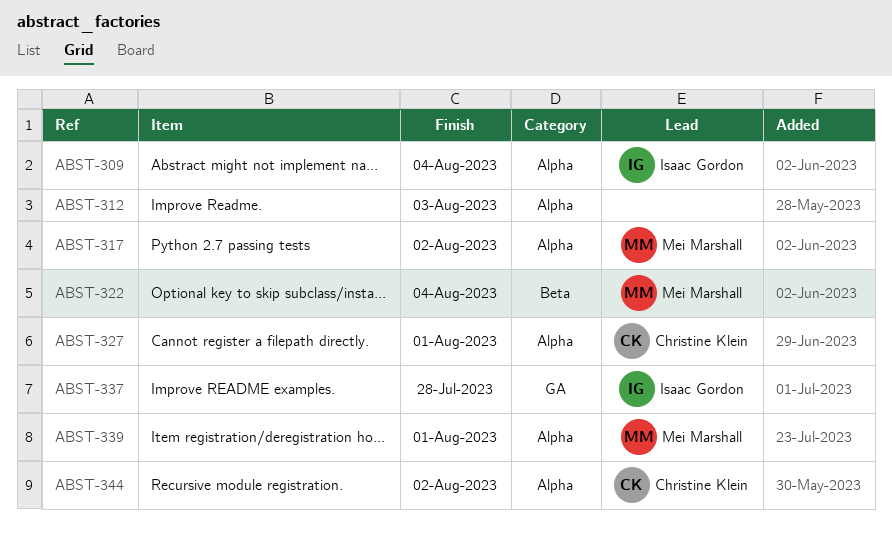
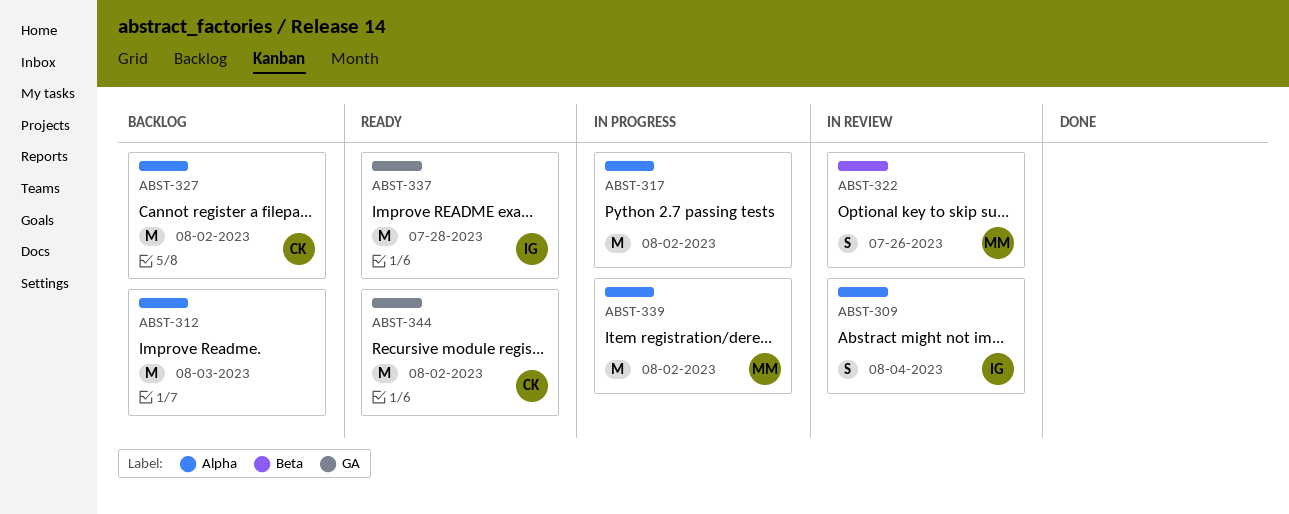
ABST-317, owner: Mei Marshall -> none
ABST-322, due: Aug 4 -> Jul 26
ABST-327, due: Aug 1 -> Aug 2
ABST-339, due: Aug 1 -> Aug 2
ABST-344, label: Alpha -> GA

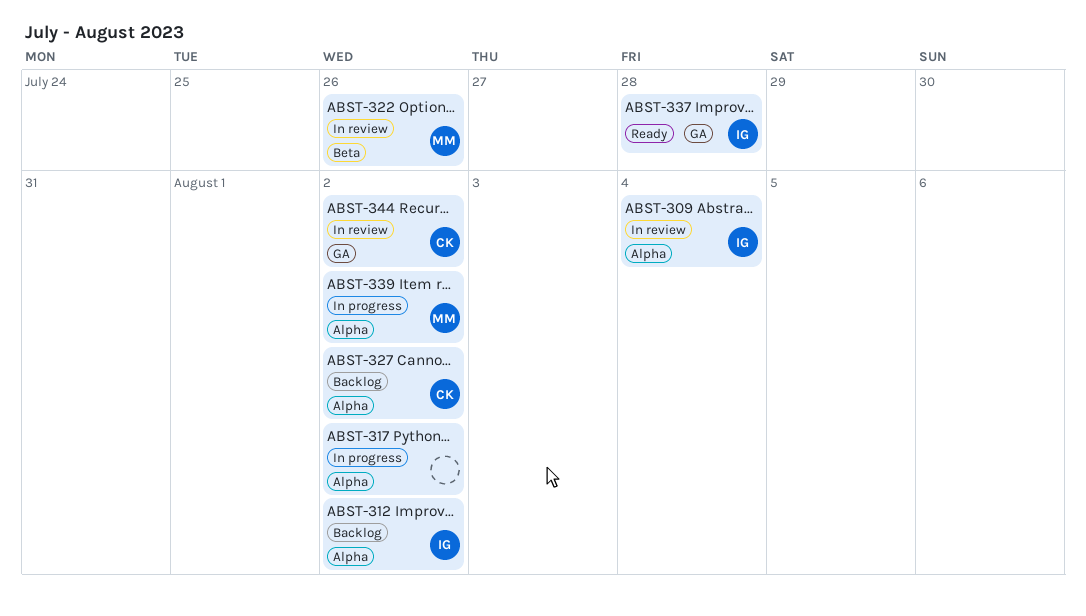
ABST-312, owner: none -> IG
ABST-312, due: Aug 3 -> Aug 2
ABST-344, status: Ready -> In review

